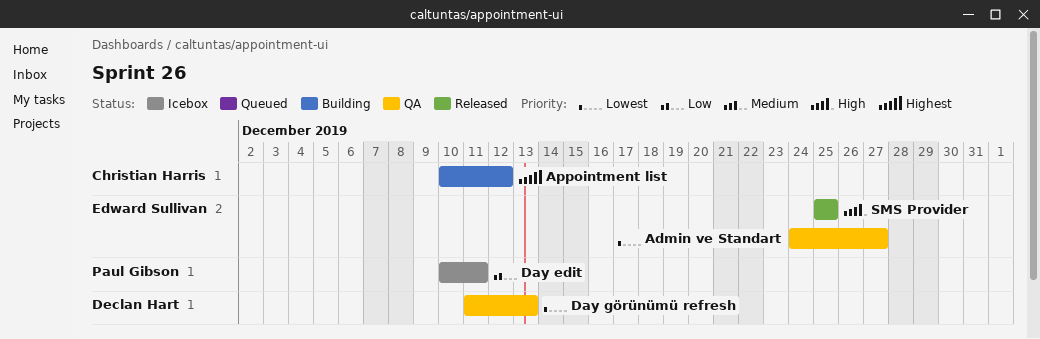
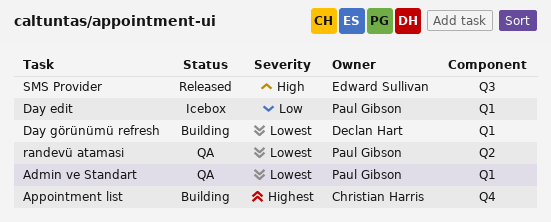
Admin ve Standart, owner: Edward Sullivan -> Paul Gibson
Day görünümü refresh, status: QA -> Building
randevü atamasi: none -> present

